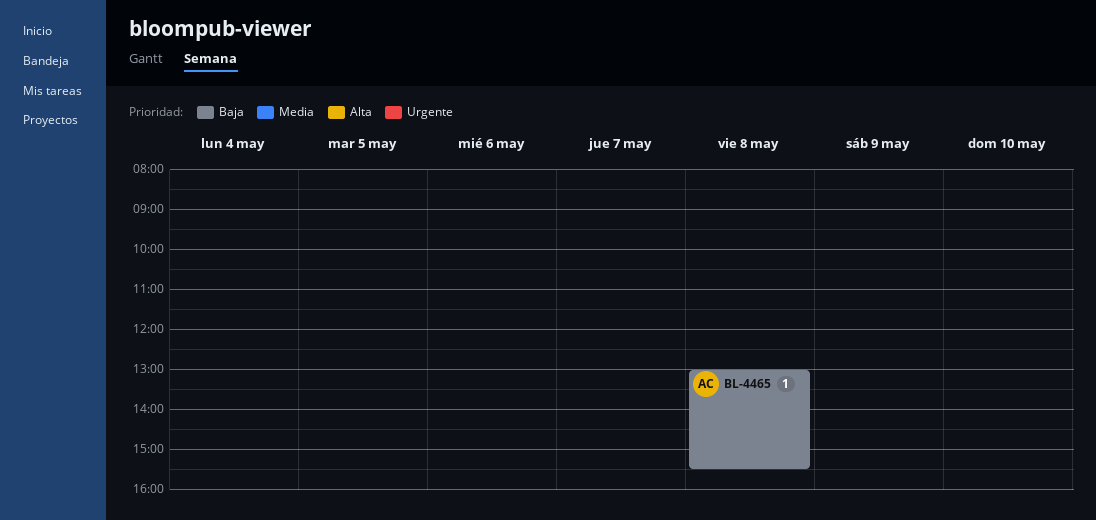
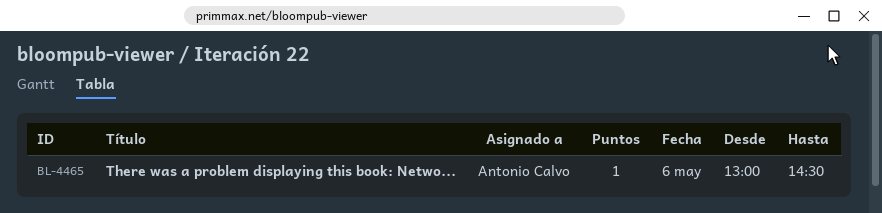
BL-4465, day: May 8 -> May 6
BL-4465, ends: 15:30 -> 14:30

